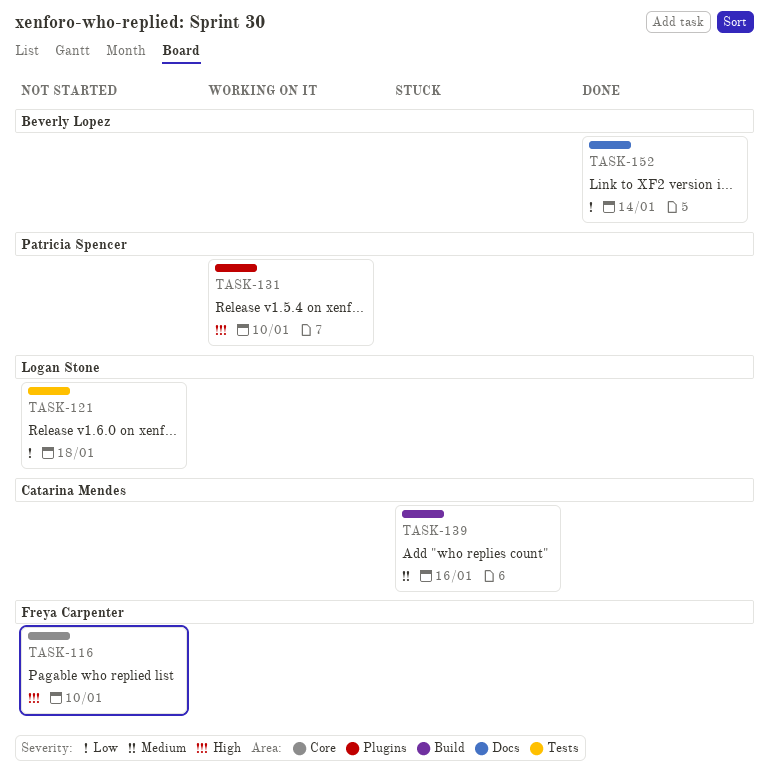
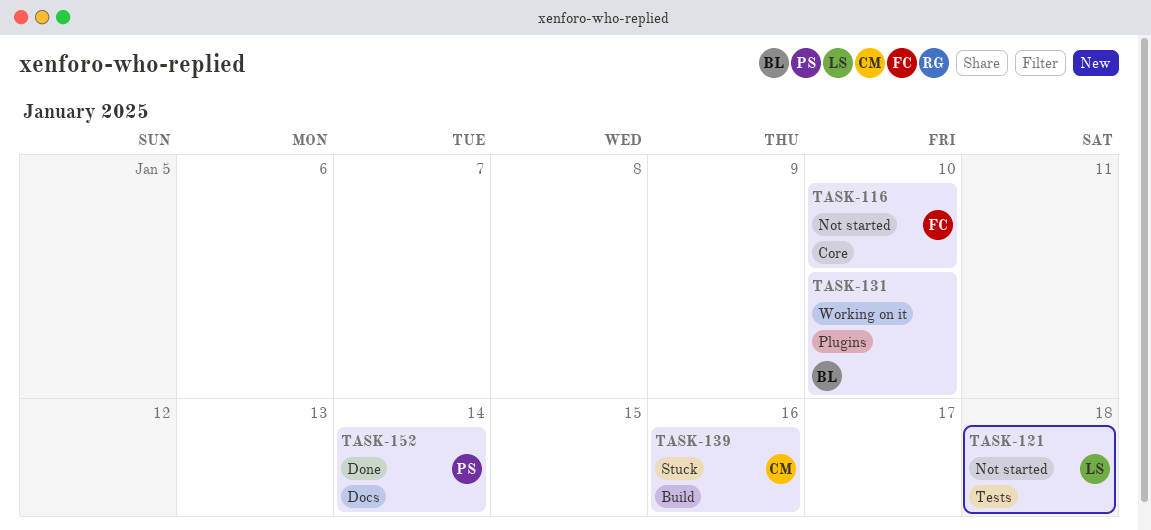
TASK-131, owner: Patricia Spencer -> Beverly Lopez
TASK-152, owner: Beverly Lopez -> Patricia Spencer

